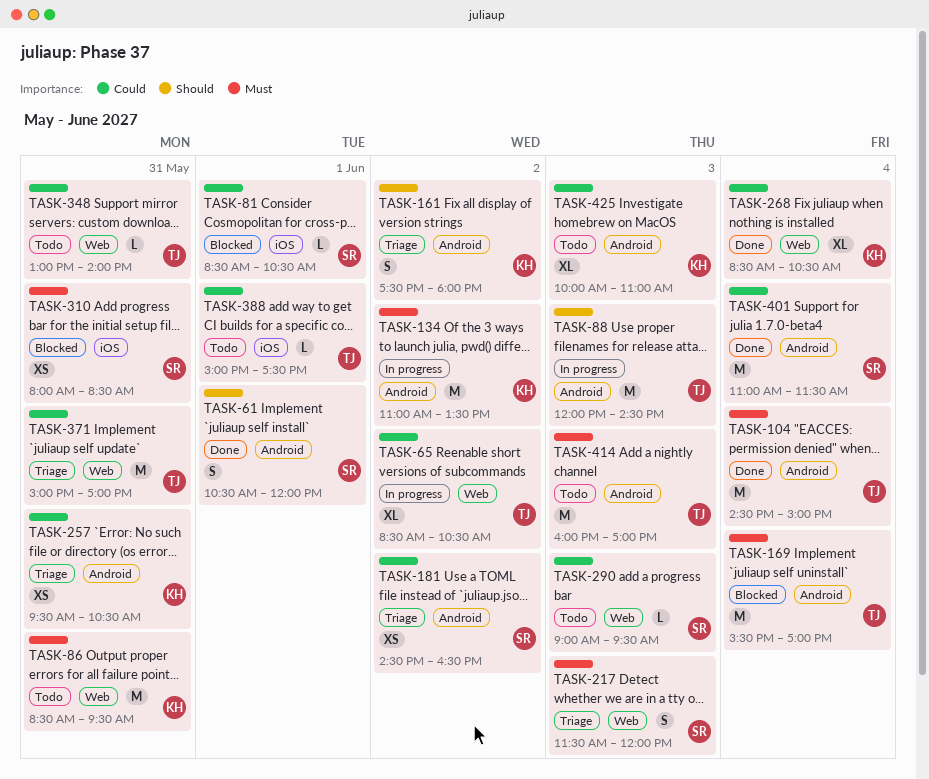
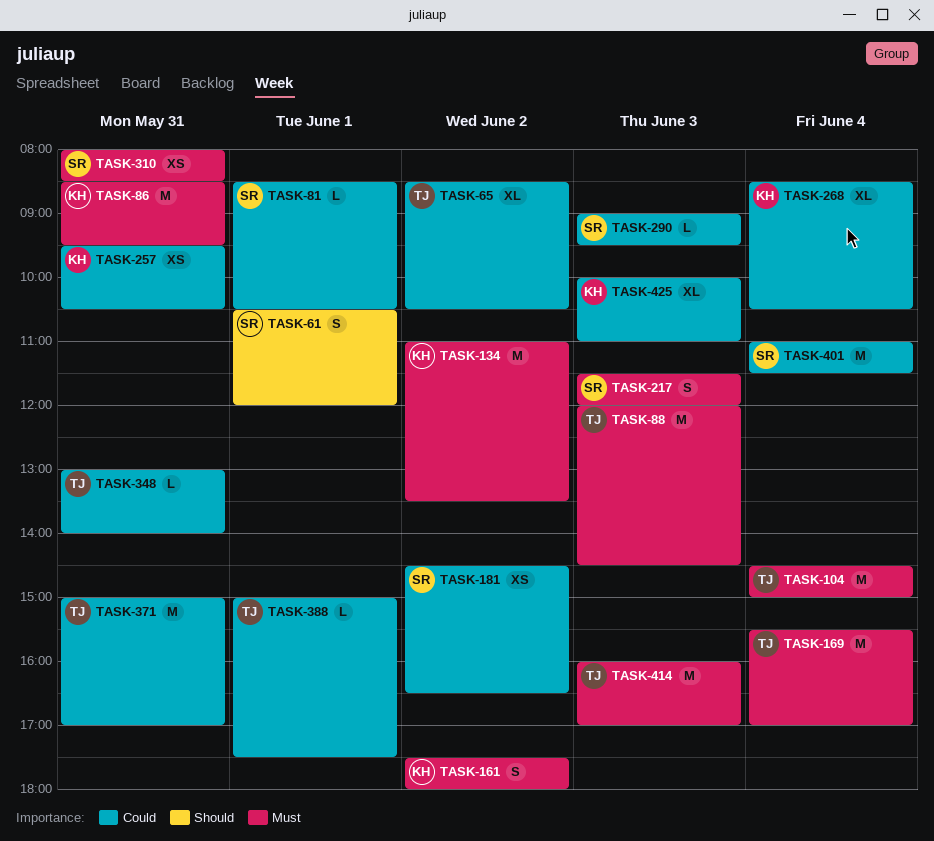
TASK-88, priority: Should -> Must
TASK-161, priority: Should -> Must

